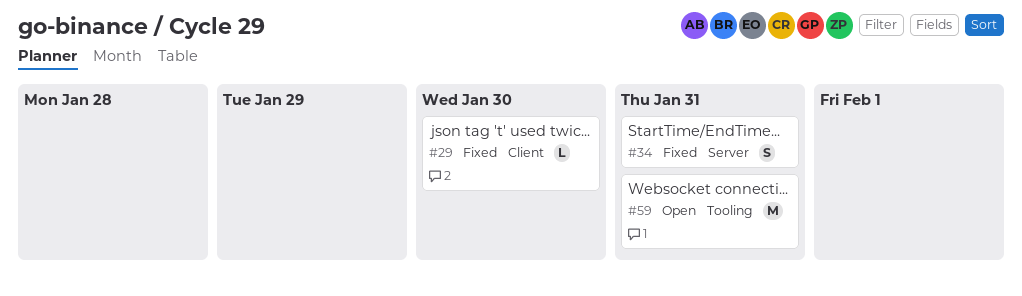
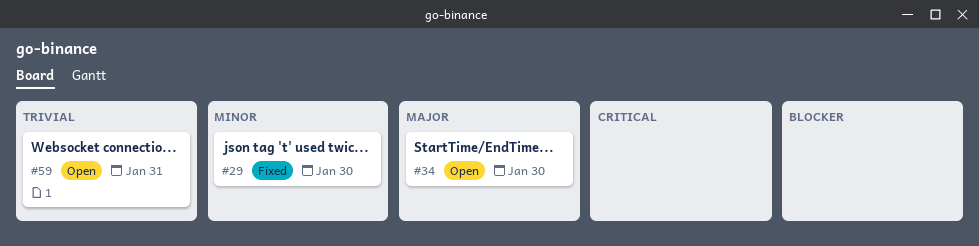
#34, status: Fixed -> Open
#34, due: Jan 31 -> Jan 30

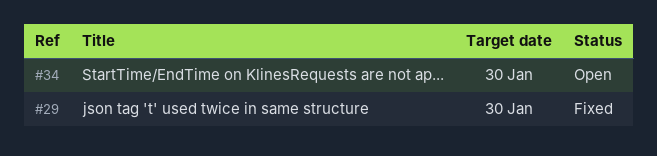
#59: present -> none

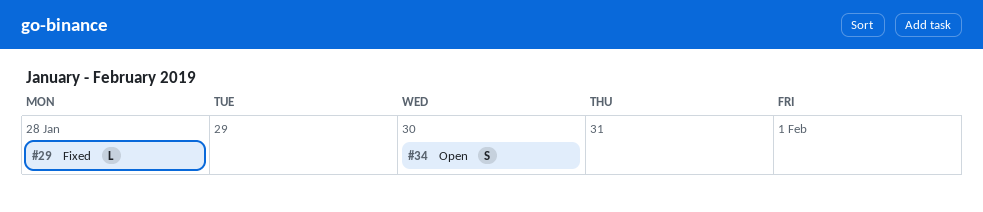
#29, due: Jan 30 -> Jan 28

